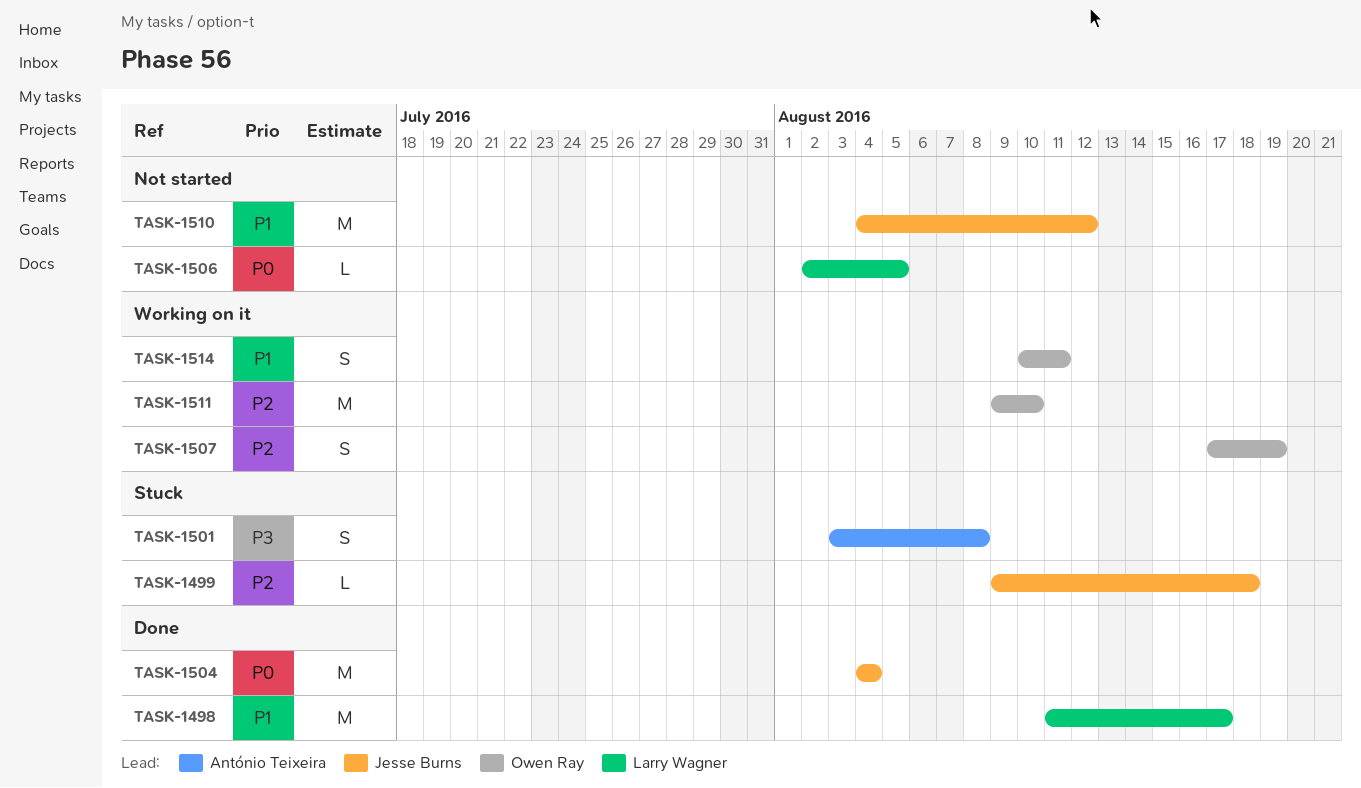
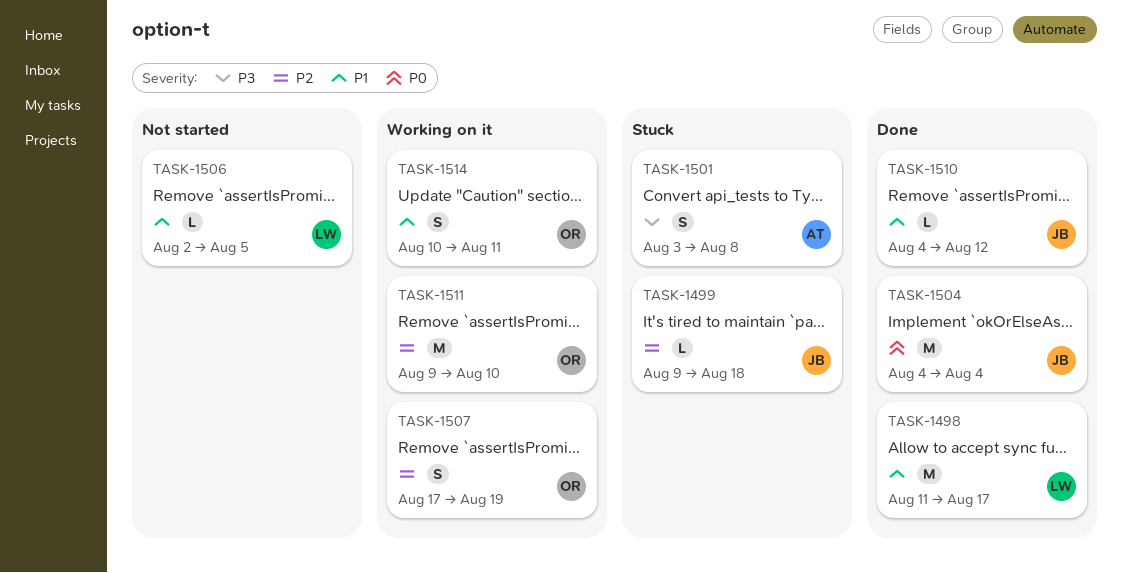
TASK-1506, priority: P0 -> P1
TASK-1510, status: Not started -> Done
TASK-1510, estimate: M -> L

